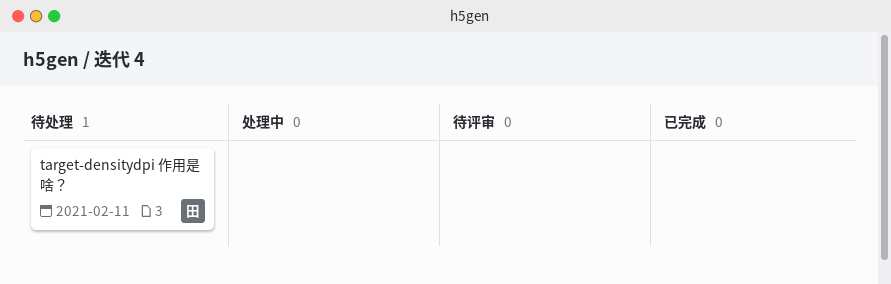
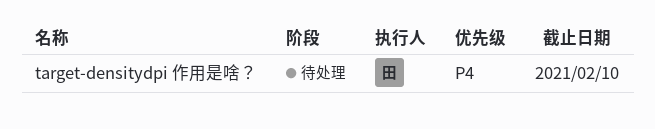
target-densitydpi 作用是啥？, due: Feb 11 -> Feb 10

